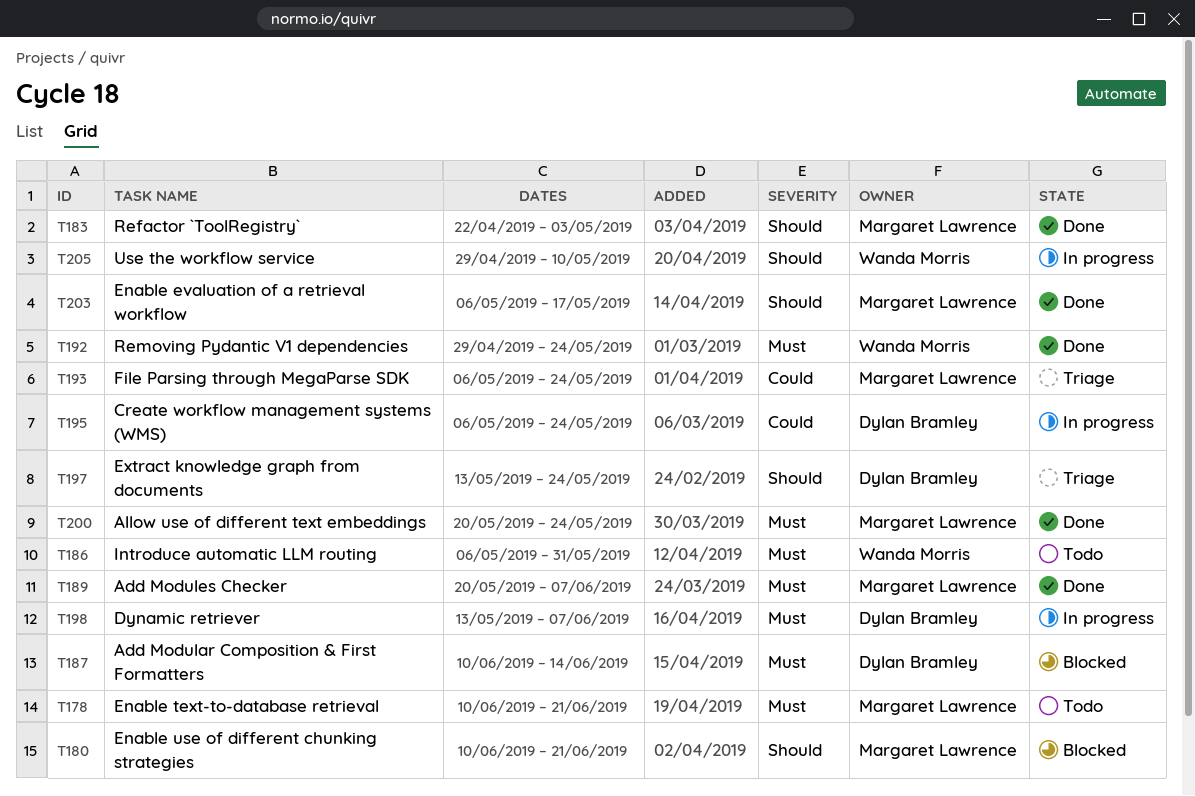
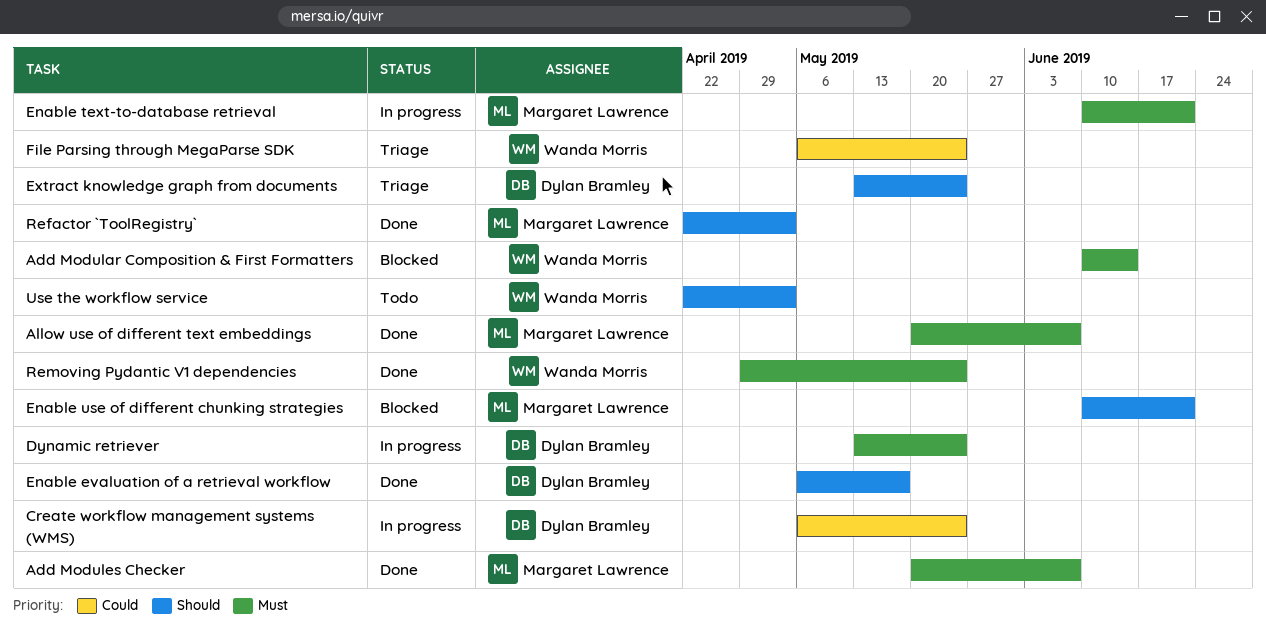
Add Modular Composition & First Formatters, owner: Dylan Bramley -> Wanda Morris
Allow use of different text embeddings, due: May 24 -> Jun 7
Dynamic retriever, due: Jun 7 -> May 24
Enable evaluation of a retrieval workflow, owner: Margaret Lawrence -> Dylan Bramley
Enable text-to-database retrieval, status: Todo -> In progress
File Parsing through MegaParse SDK, owner: Margaret Lawrence -> Wanda Morris
Introduce automatic LLM routing: present -> none
Use the workflow service, status: In progress -> Todo
Use the workflow service, start: Apr 29 -> Apr 22
Use the workflow service, due: May 10 -> May 3

